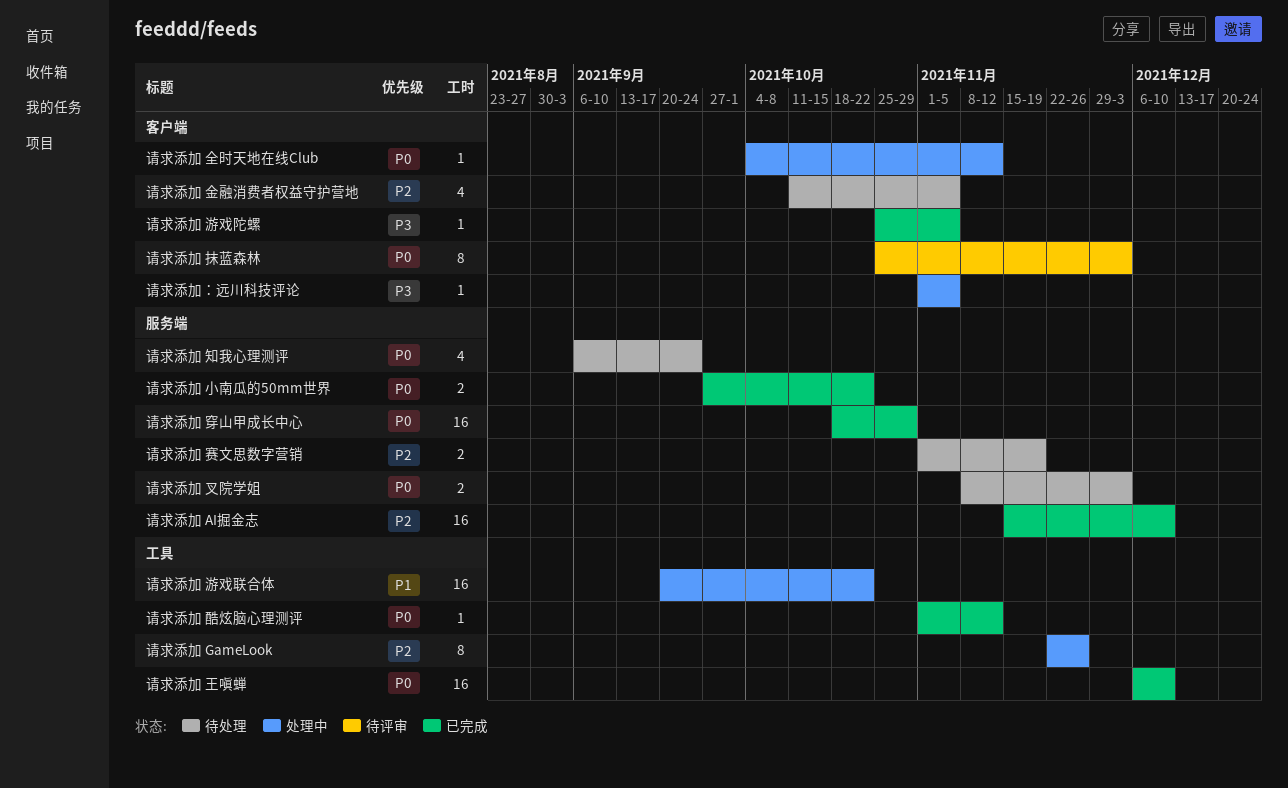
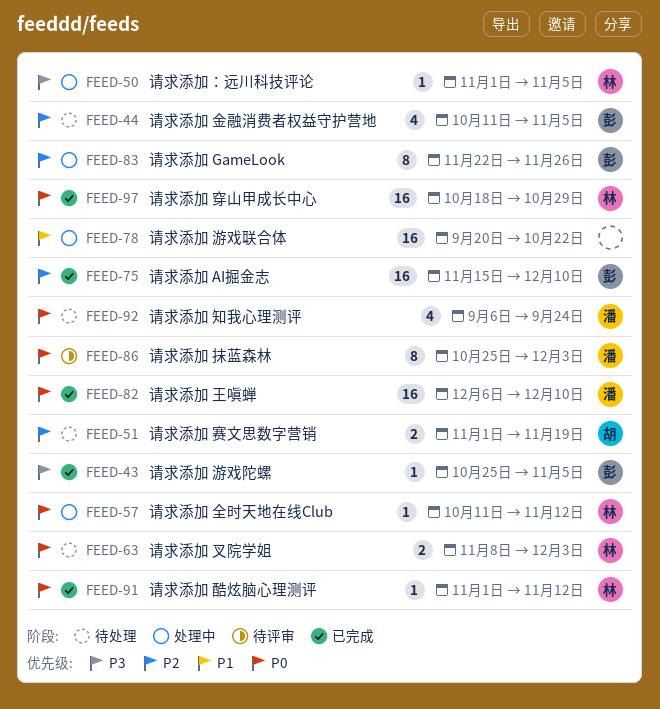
请求添加 全时天地在线Club, start: Oct 4 -> Oct 11
请求添加 小南瓜的50mm世界: present -> none

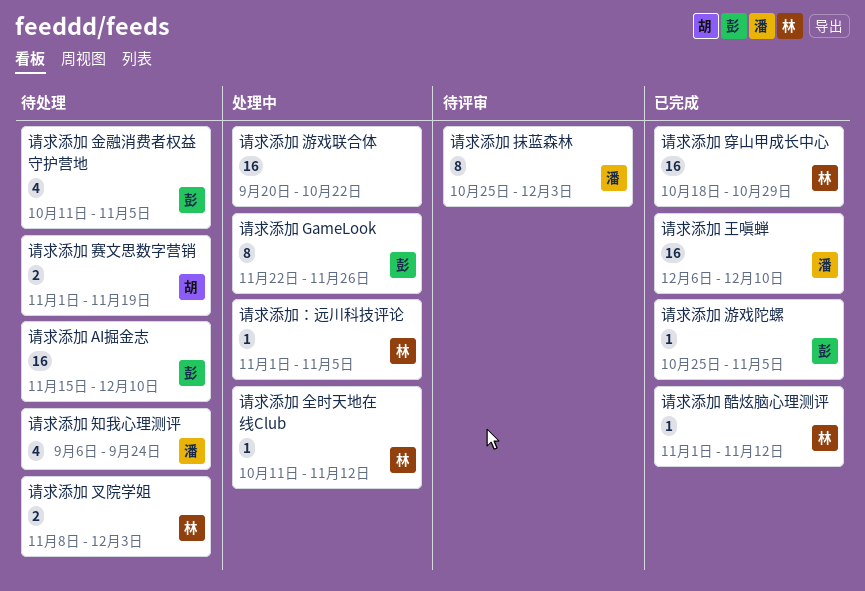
请求添加 AI掘金志, status: 已完成 -> 待处理

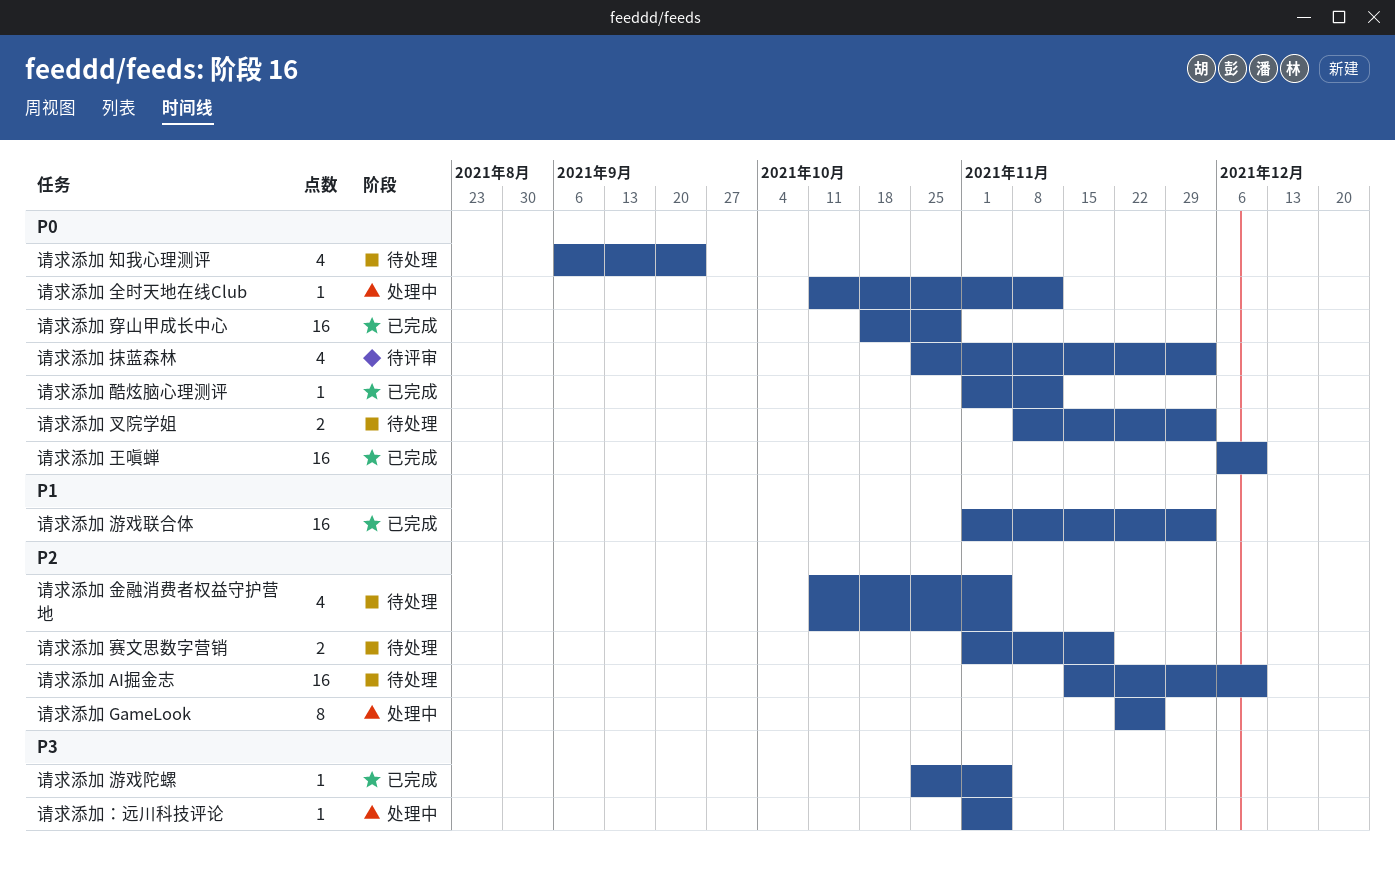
请求添加 抹蓝森林, estimate: 8 -> 4
请求添加 游戏联合体, status: 处理中 -> 已完成
请求添加 游戏联合体, start: Sep 20 -> Nov 1
请求添加 游戏联合体, due: Oct 22 -> Dec 3

